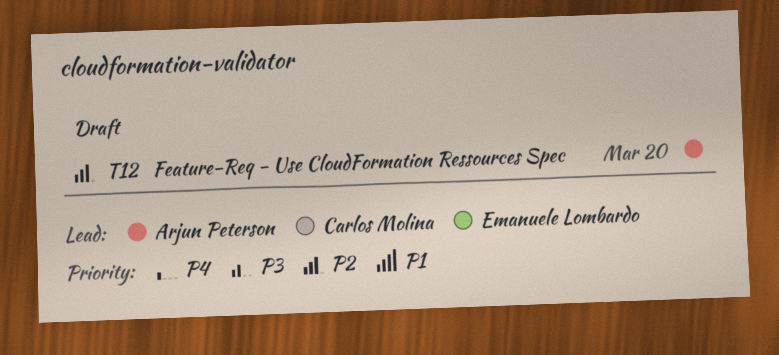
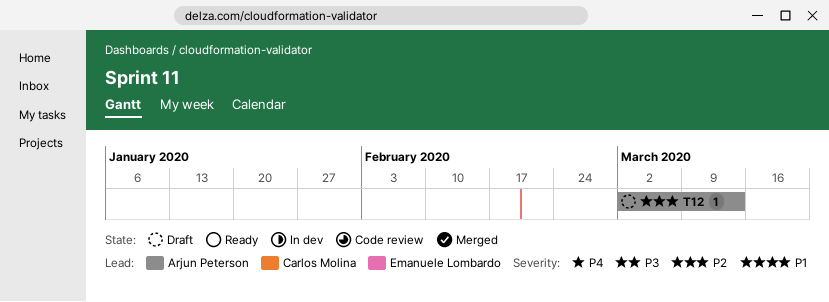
T12, due: Mar 20 -> Mar 13

